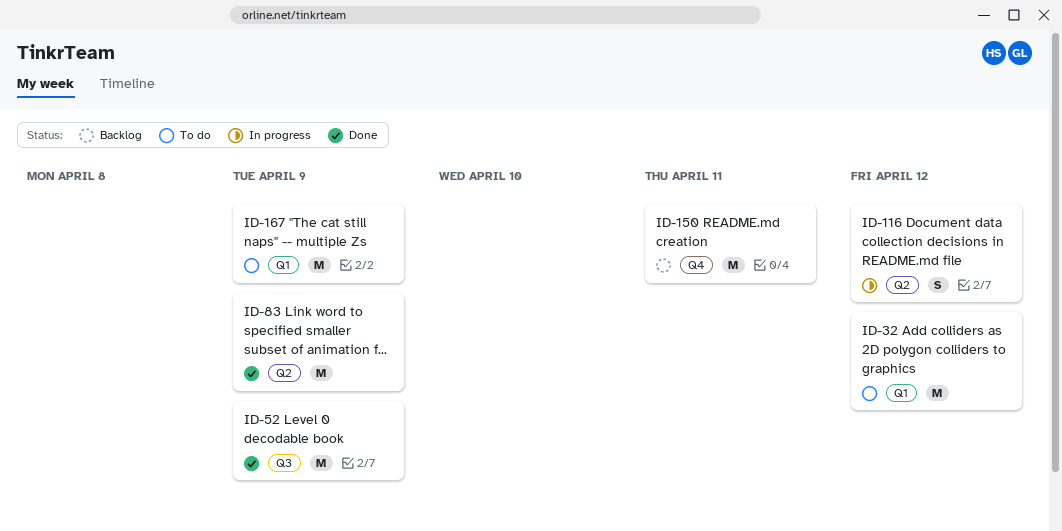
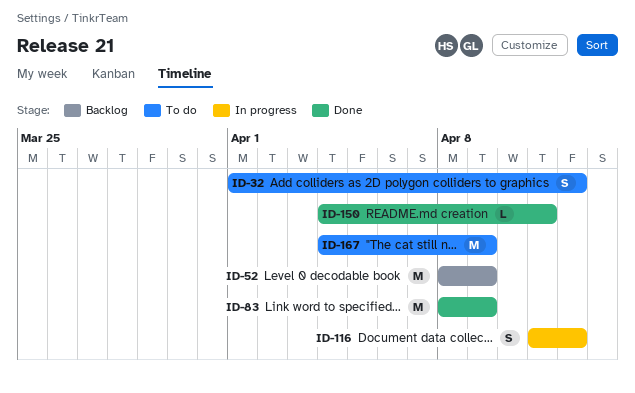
ID-32, estimate: M -> S
ID-52, status: Done -> Backlog
ID-150, status: Backlog -> Done
ID-150, estimate: M -> L

